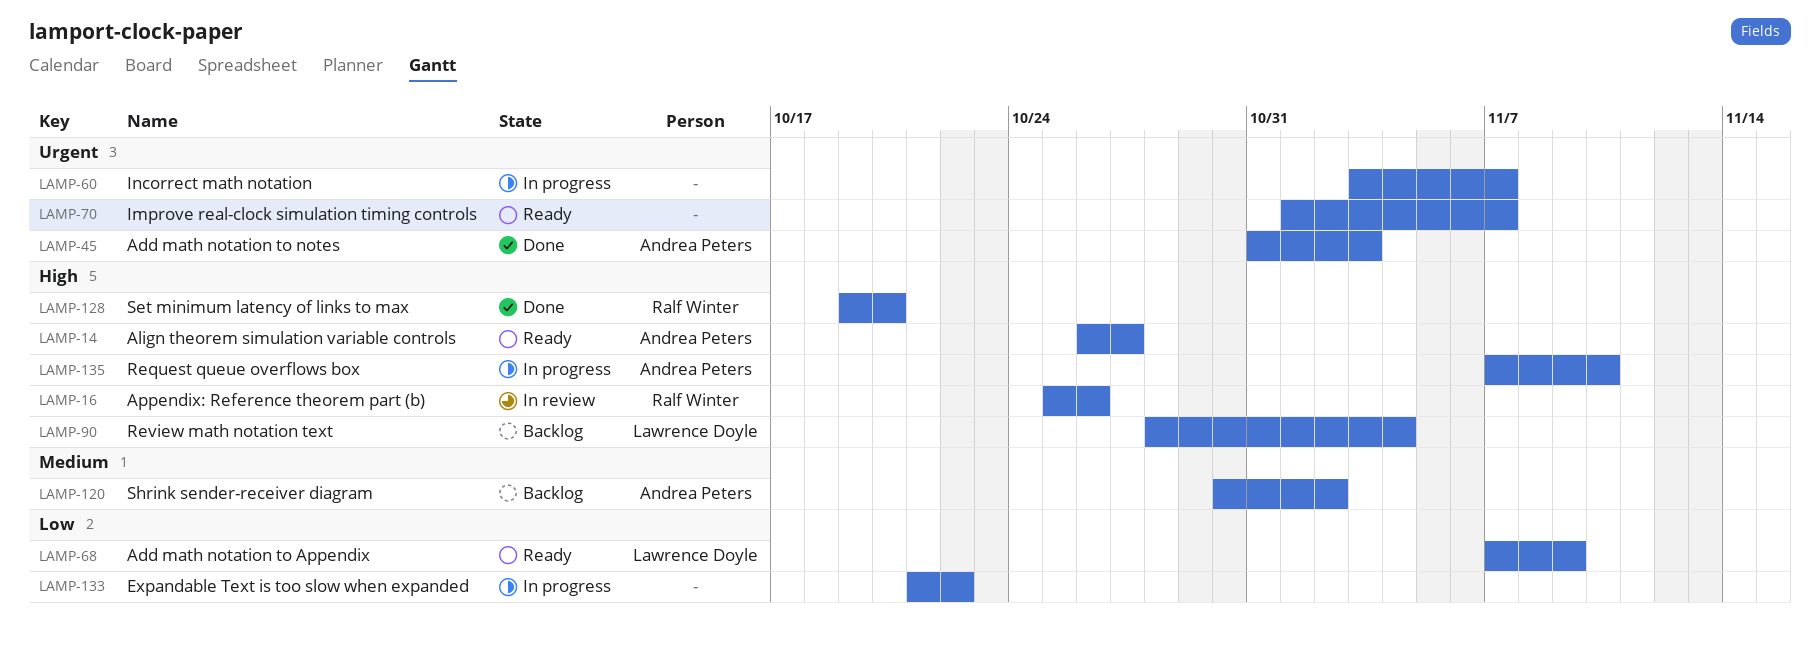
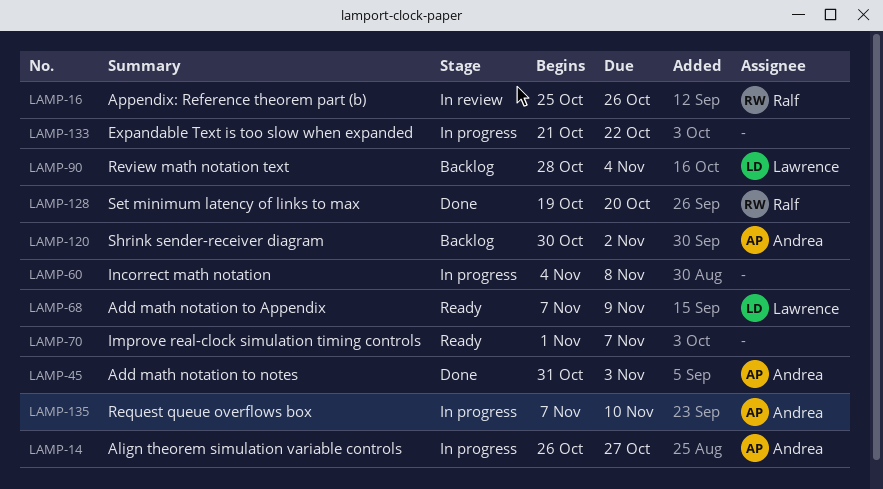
LAMP-14, status: Ready -> In progress
LAMP-60, start: Nov 3 -> Nov 4
LAMP-60, due: Nov 7 -> Nov 8

